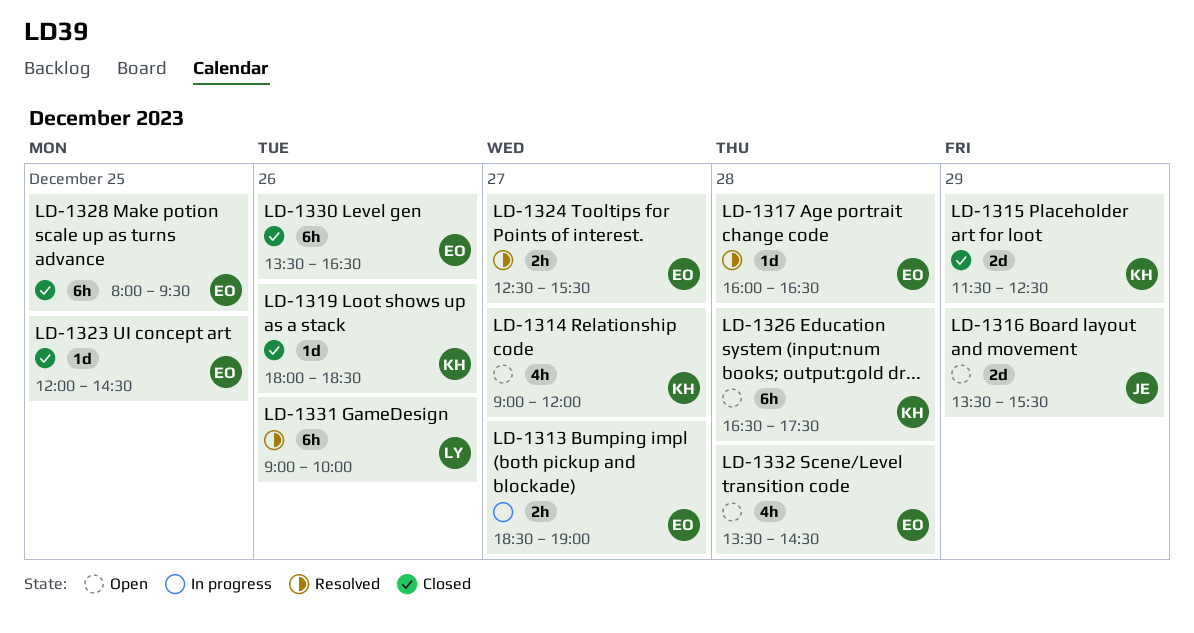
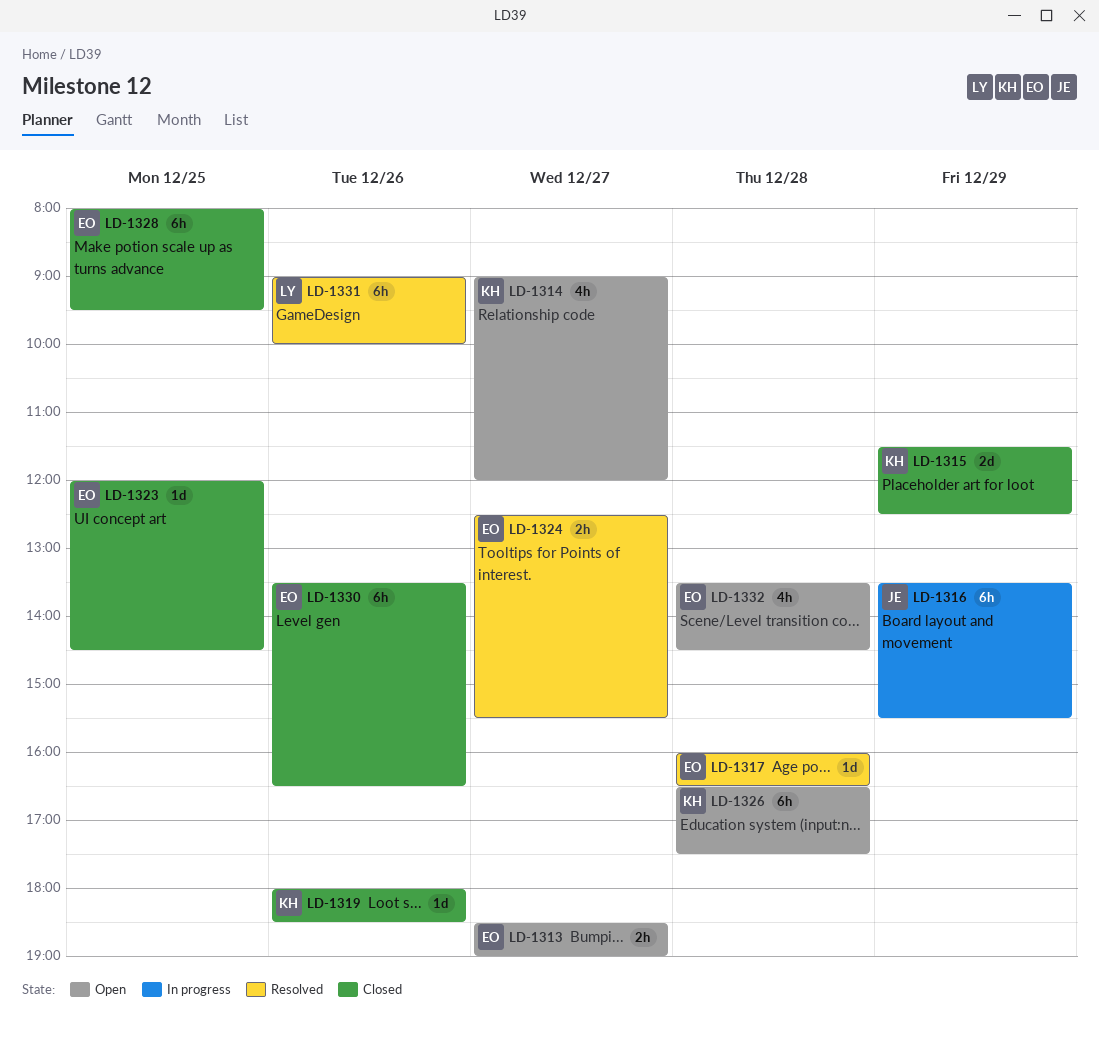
LD-1313, status: In progress -> Open
LD-1316, status: Open -> In progress
LD-1316, estimate: 2d -> 6h

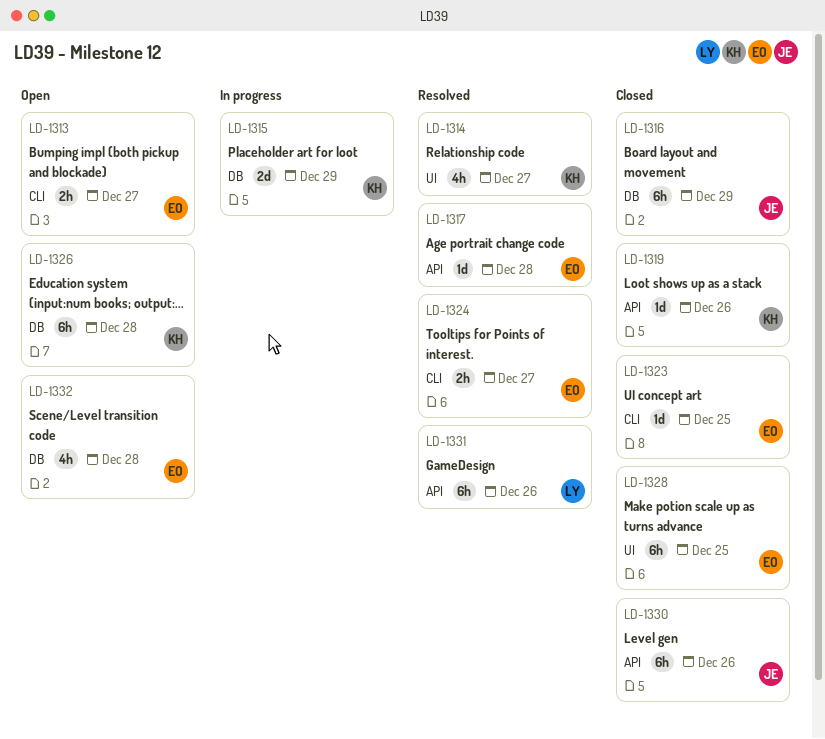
LD-1314, status: Open -> Resolved
LD-1315, status: Closed -> In progress
LD-1316, status: In progress -> Closed
LD-1330, owner: EO -> JE

